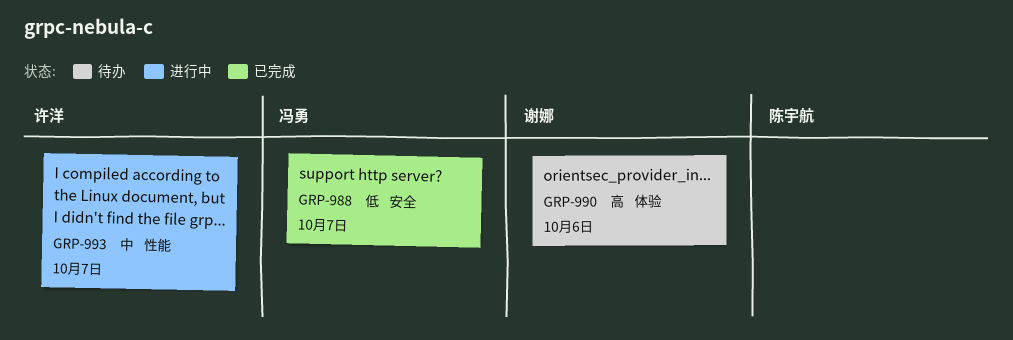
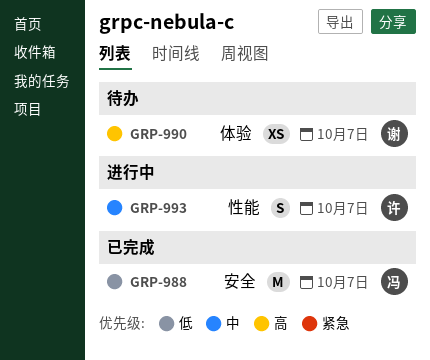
GRP-990, due: Oct 6 -> Oct 7

